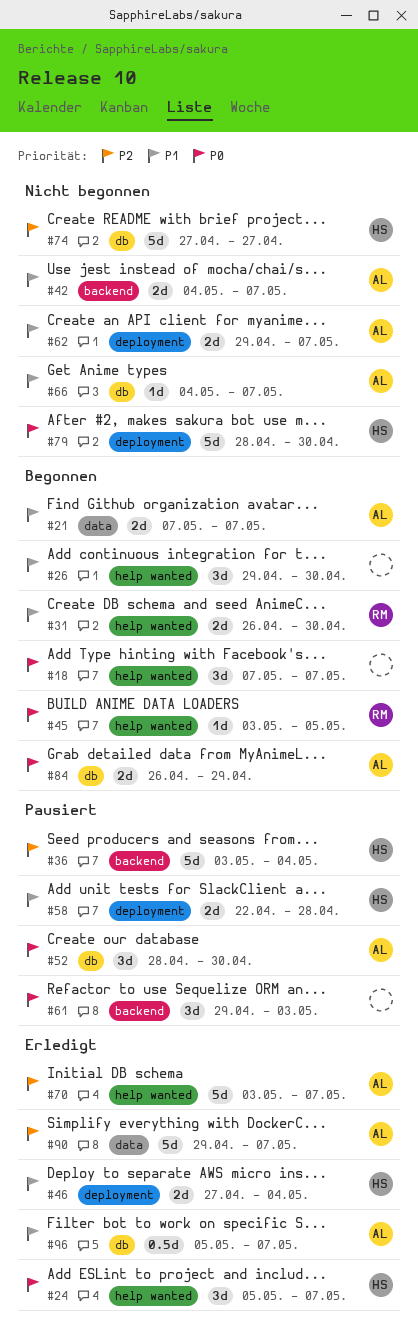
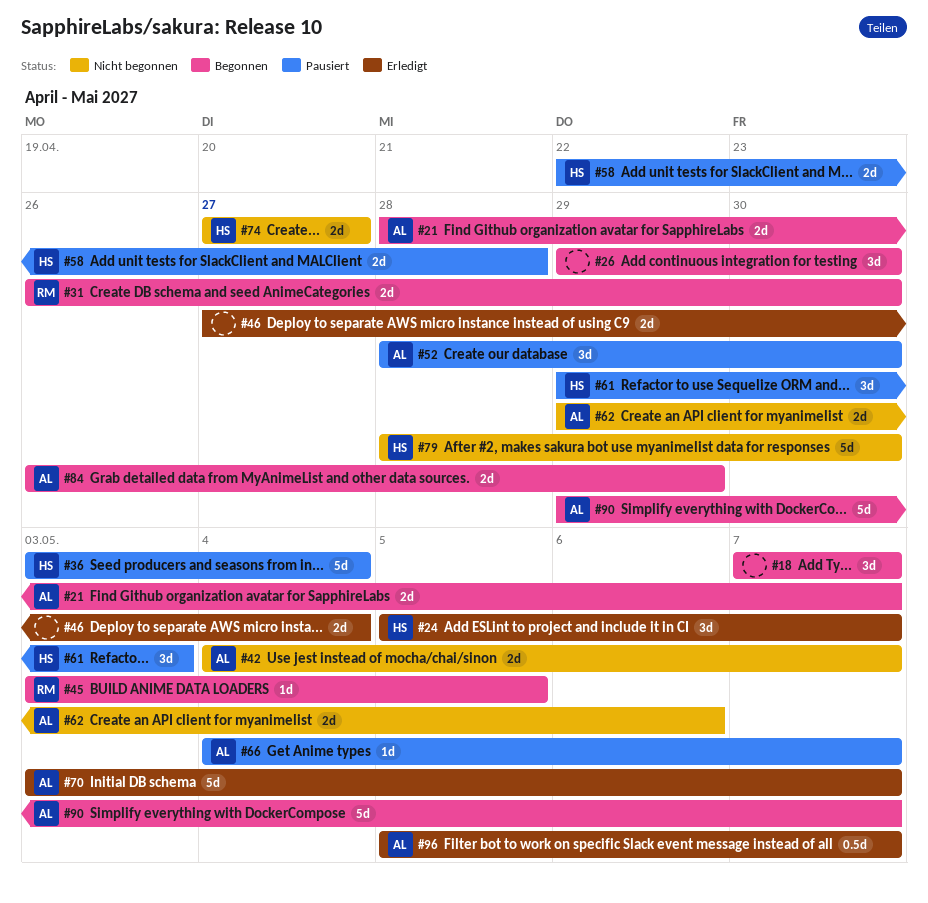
#21, start: May 7 -> Apr 28
#46, owner: HS -> none
#61, owner: none -> HS
#62, due: May 7 -> May 6
#66, status: Nicht begonnen -> Pausiert
#74, estimate: 5d -> 2d
#90, status: Erledigt -> Begonnen

